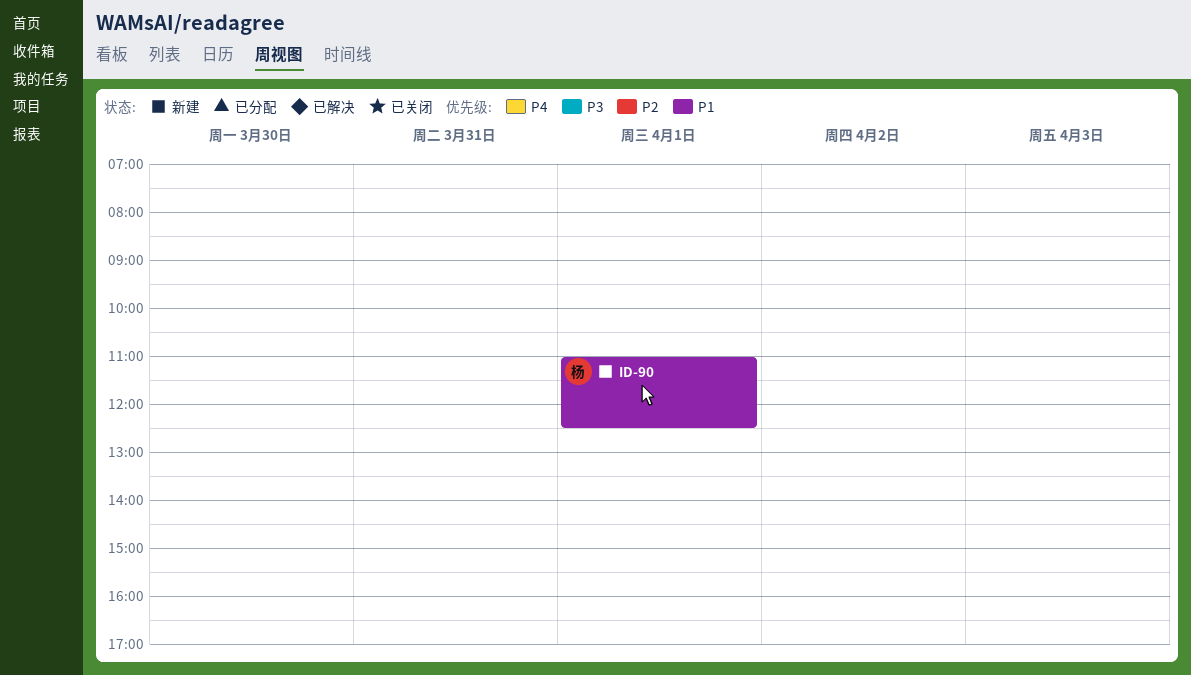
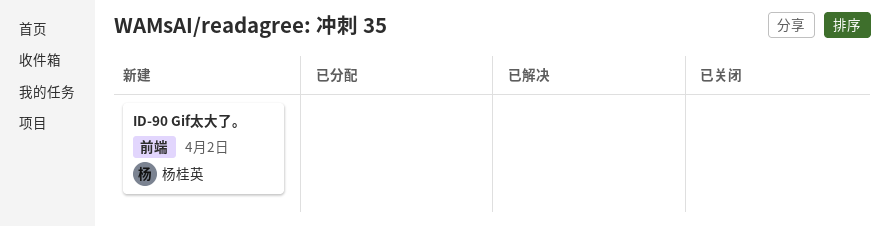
ID-90, day: Apr 1 -> Apr 2

